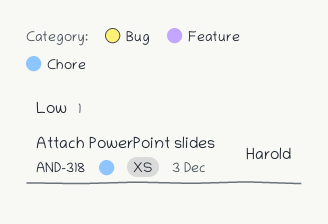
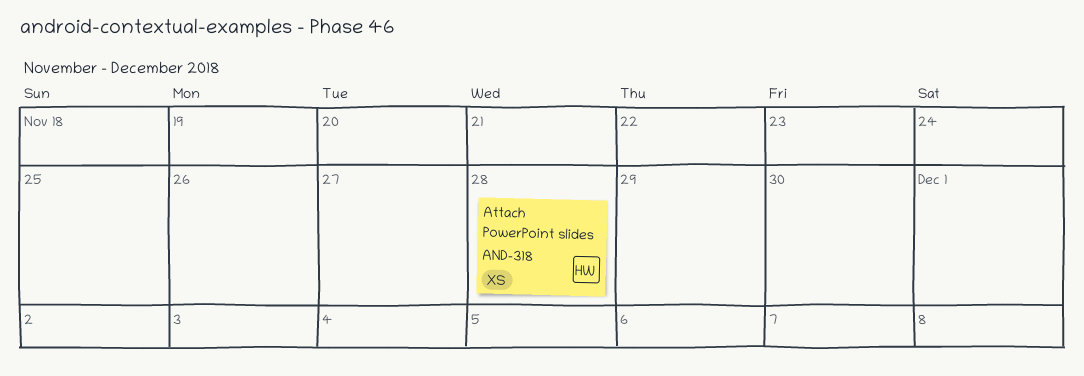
AND-318, due: Dec 3 -> Nov 28

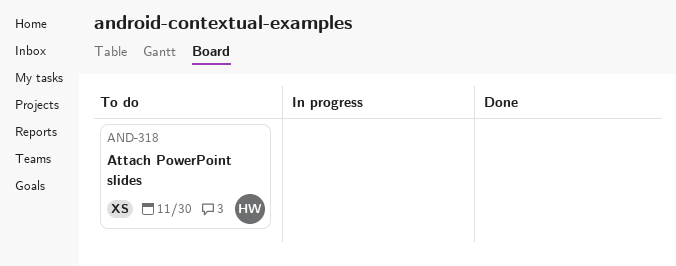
AND-318, due: Nov 28 -> Nov 30

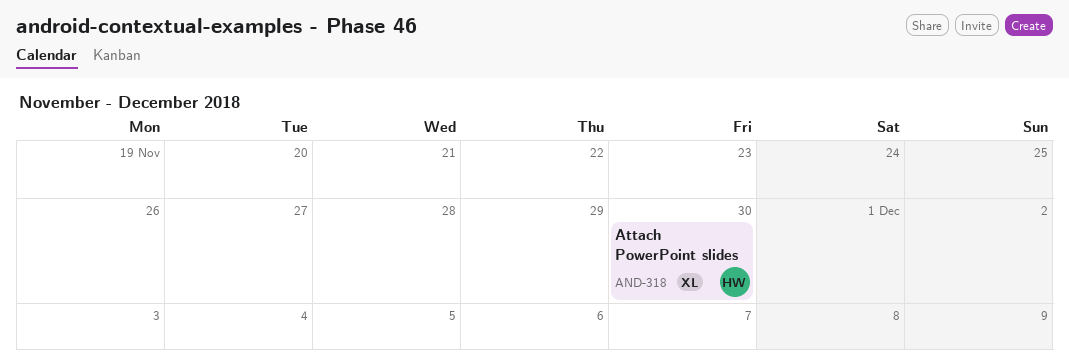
AND-318, estimate: XS -> XL

